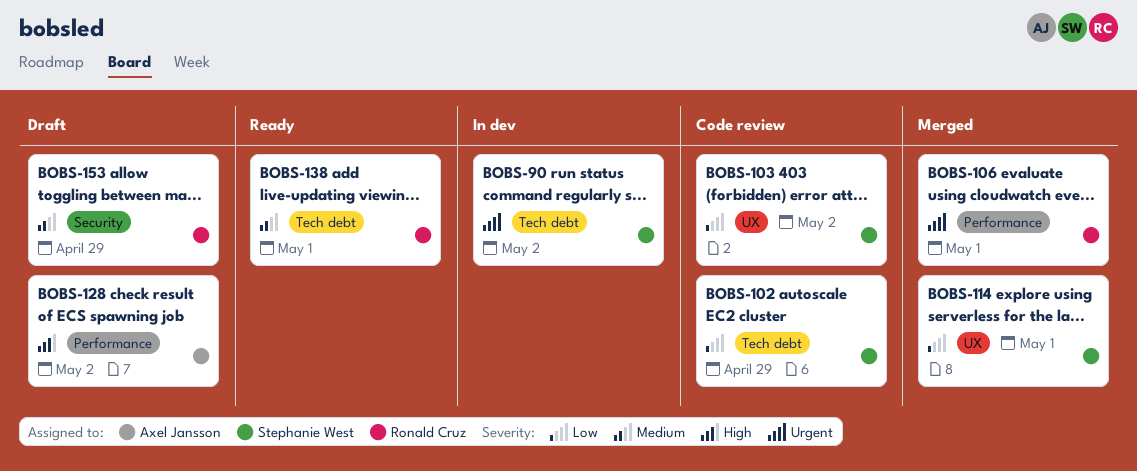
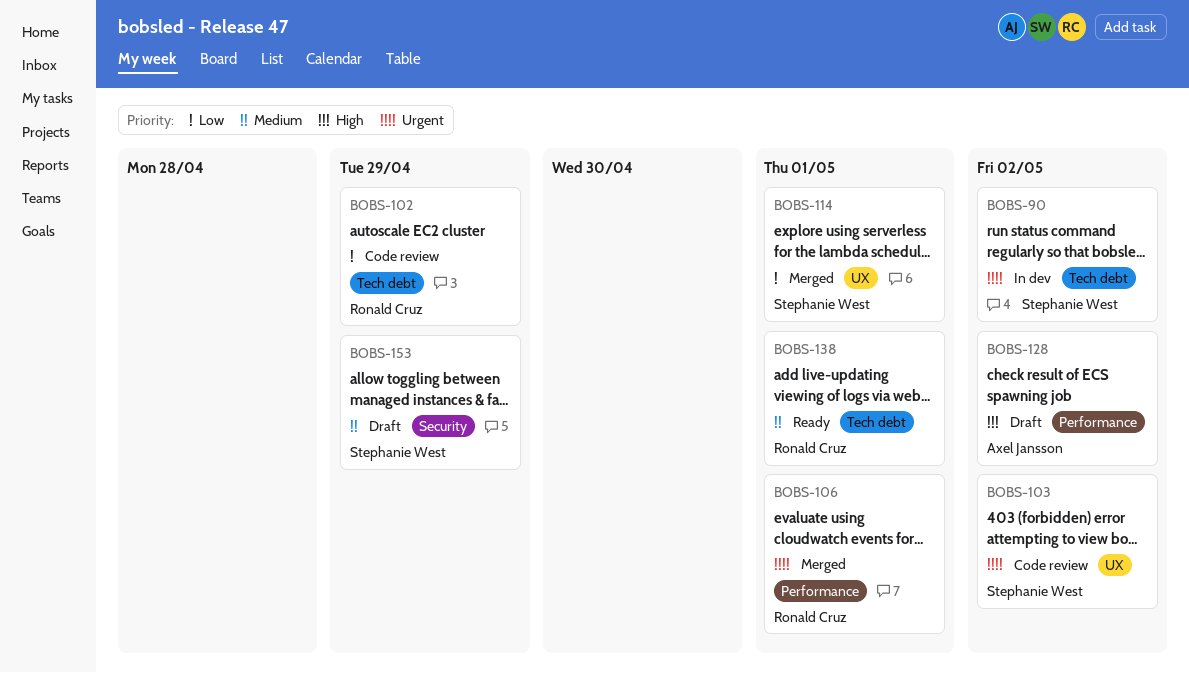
BOBS-102, owner: Stephanie West -> Ronald Cruz
BOBS-103, priority: Low -> Urgent
BOBS-153, owner: Ronald Cruz -> Stephanie West

